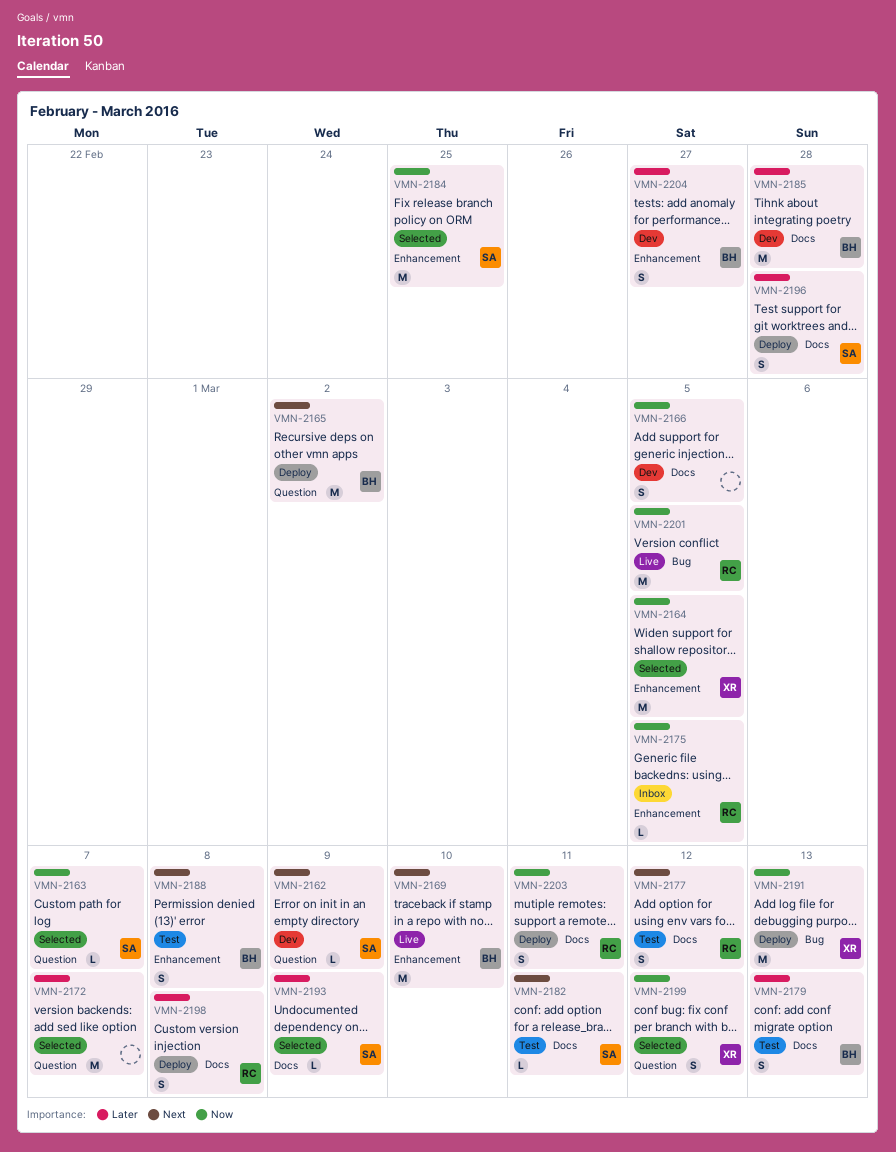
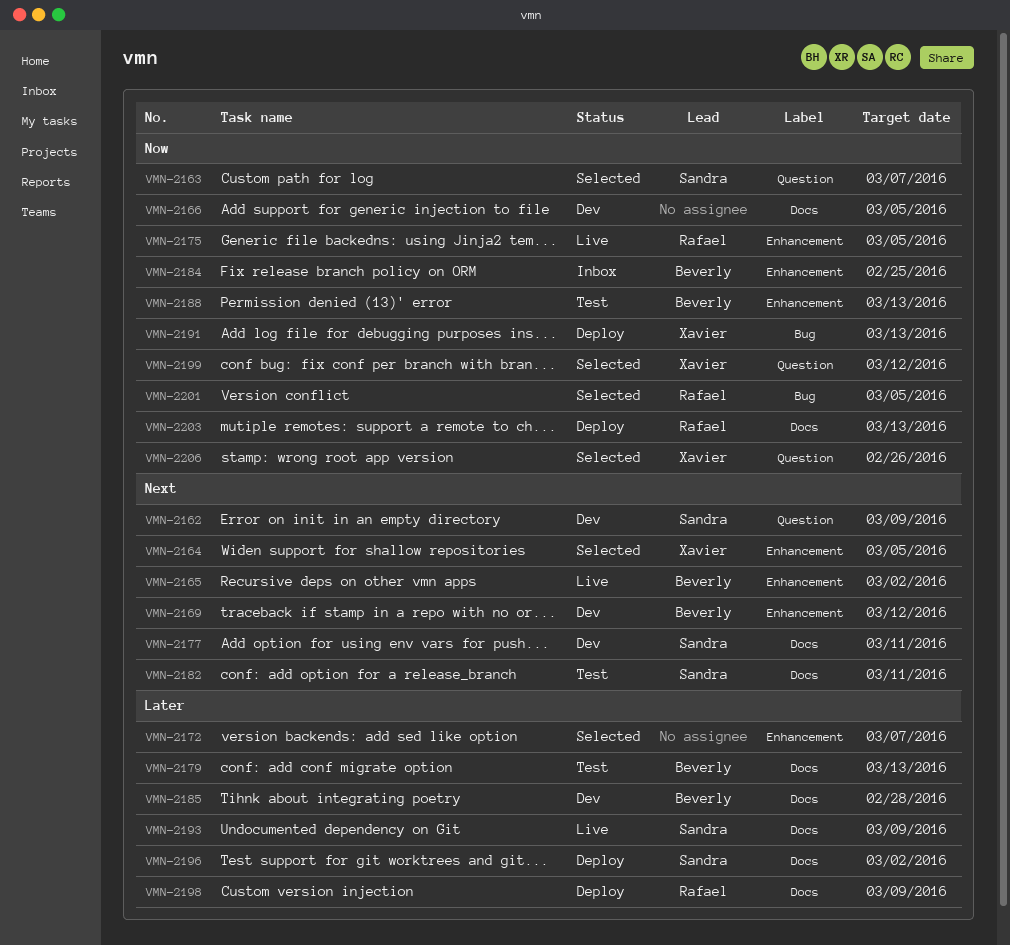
VMN-2164, priority: Now -> Next
VMN-2165, status: Deploy -> Live
VMN-2165, label: Question -> Enhancement
VMN-2169, status: Live -> Dev
VMN-2169, due: Mar 10 -> Mar 12
VMN-2172, label: Question -> Enhancement
VMN-2175, status: Inbox -> Live
VMN-2177, status: Test -> Dev
VMN-2177, owner: Rafael -> Sandra
VMN-2177, due: Mar 12 -> Mar 11
VMN-2184, status: Selected -> Inbox
VMN-2184, owner: Sandra -> Beverly
VMN-2188, priority: Next -> Now
VMN-2188, due: Mar 8 -> Mar 13
VMN-2193, status: Selected -> Live
VMN-2196, due: Feb 28 -> Mar 2
VMN-2198, due: Mar 8 -> Mar 9
VMN-2201, status: Live -> Selected
VMN-2203, due: Mar 11 -> Mar 13
VMN-2204: present -> none
VMN-2206: none -> present

